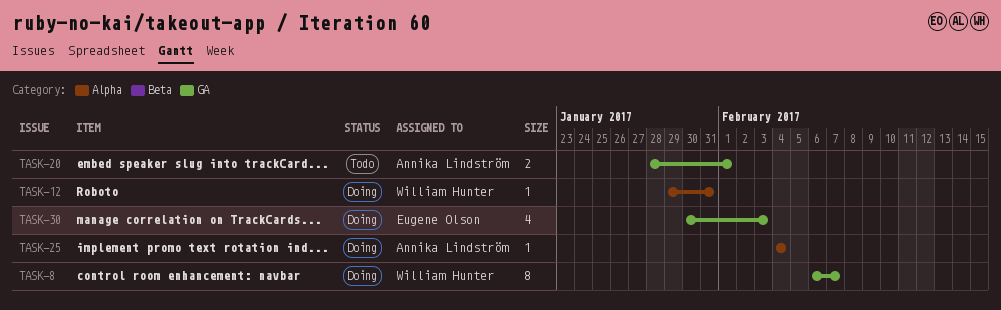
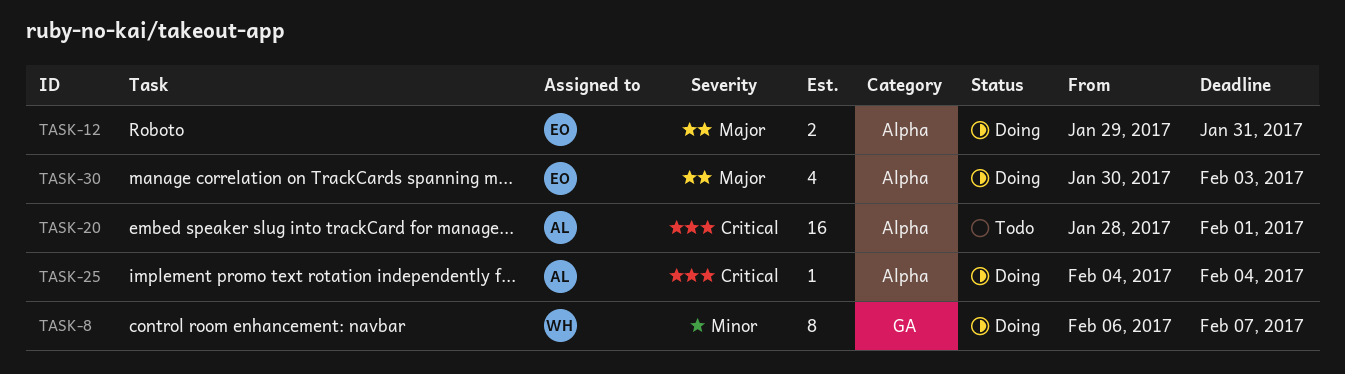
TASK-12, owner: William Hunter -> Eugene Olson
TASK-12, estimate: 1 -> 2
TASK-20, label: GA -> Alpha
TASK-20, estimate: 2 -> 16
TASK-30, label: GA -> Alpha

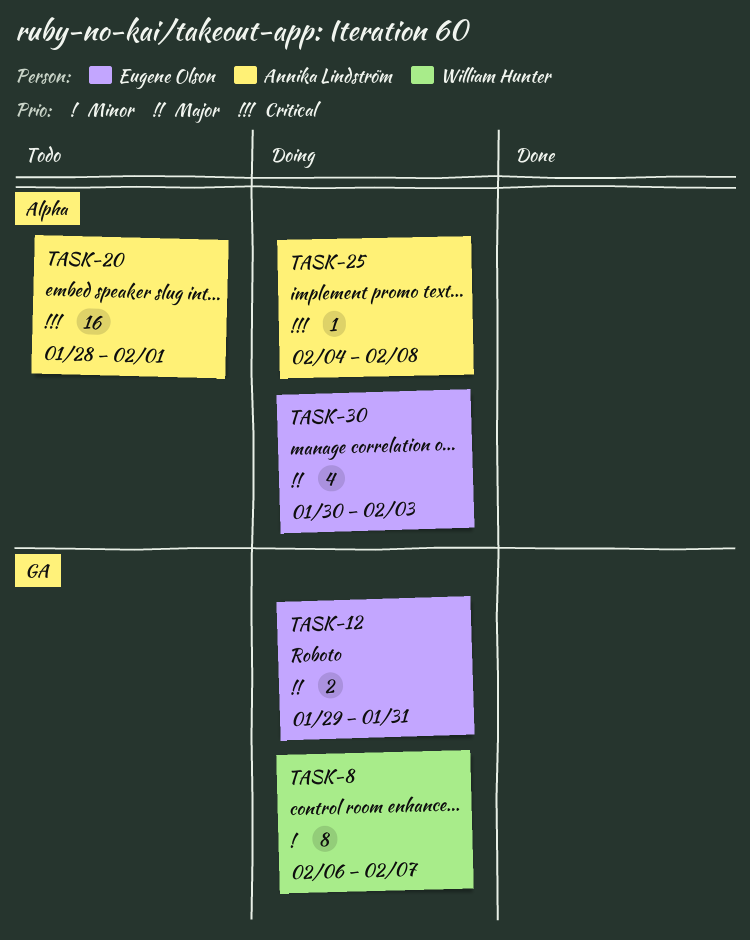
TASK-12, label: Alpha -> GA
TASK-25, due: Feb 4 -> Feb 8

